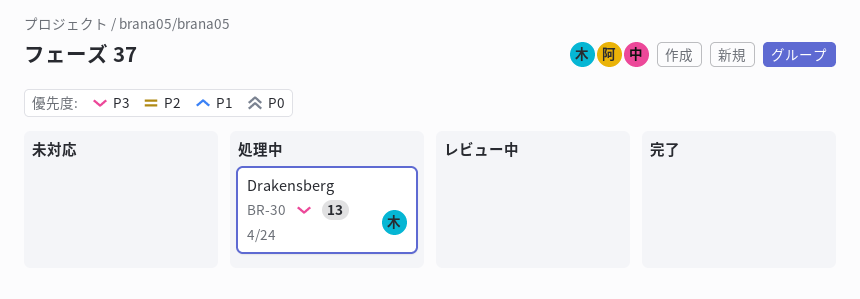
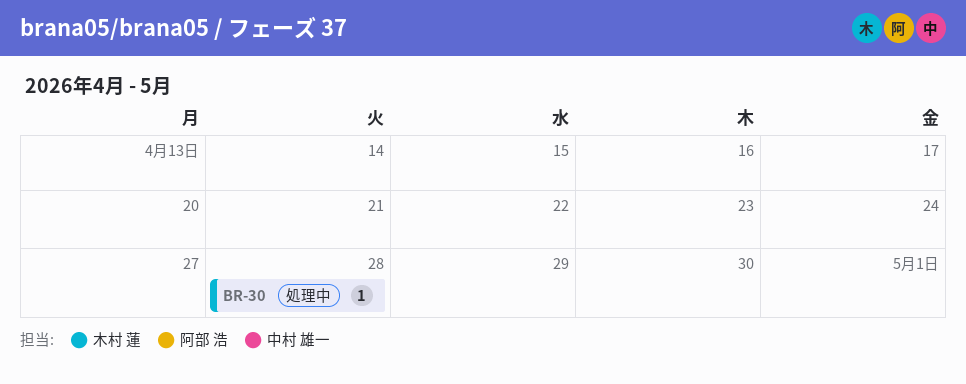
BR-30, estimate: 13 -> 1
BR-30, due: Apr 24 -> Apr 28

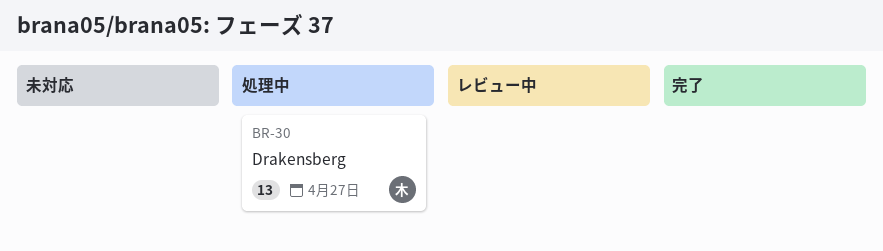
BR-30, estimate: 1 -> 13
BR-30, due: Apr 28 -> Apr 27

